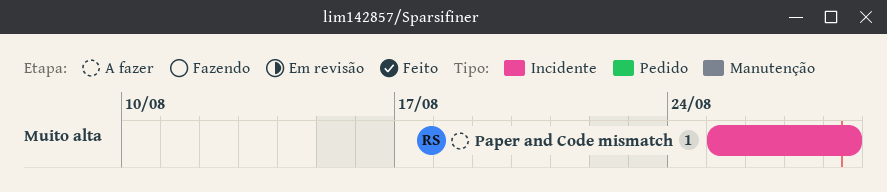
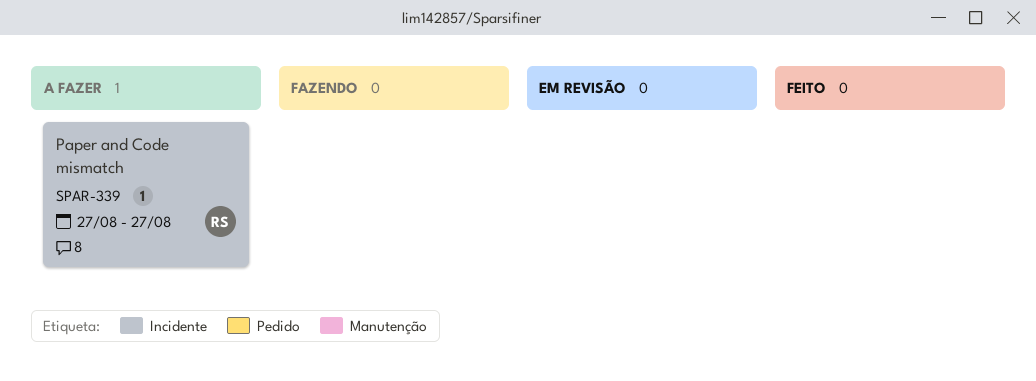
Paper and Code mismatch, start: Aug 25 -> Aug 27
Paper and Code mismatch, due: Aug 28 -> Aug 27

